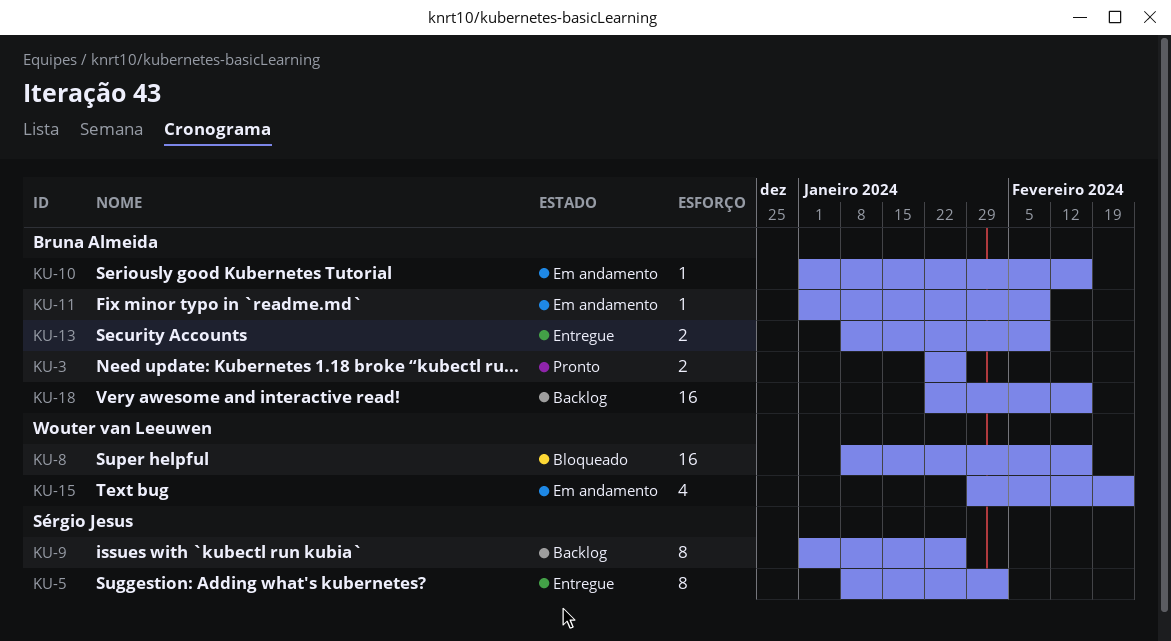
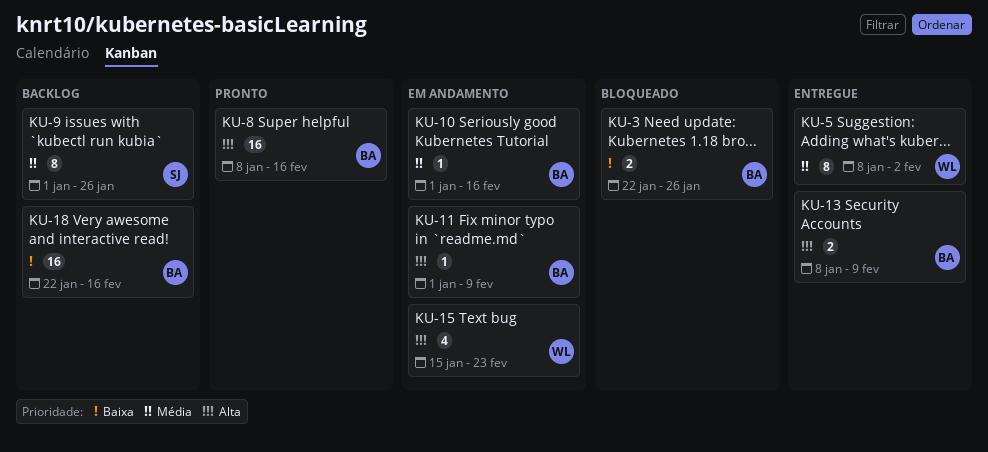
KU-3, status: Pronto -> Bloqueado
KU-5, owner: Sérgio Jesus -> Wouter van Leeuwen
KU-8, status: Bloqueado -> Pronto
KU-8, owner: Wouter van Leeuwen -> Bruna Almeida
KU-15, start: Jan 29 -> Jan 15

